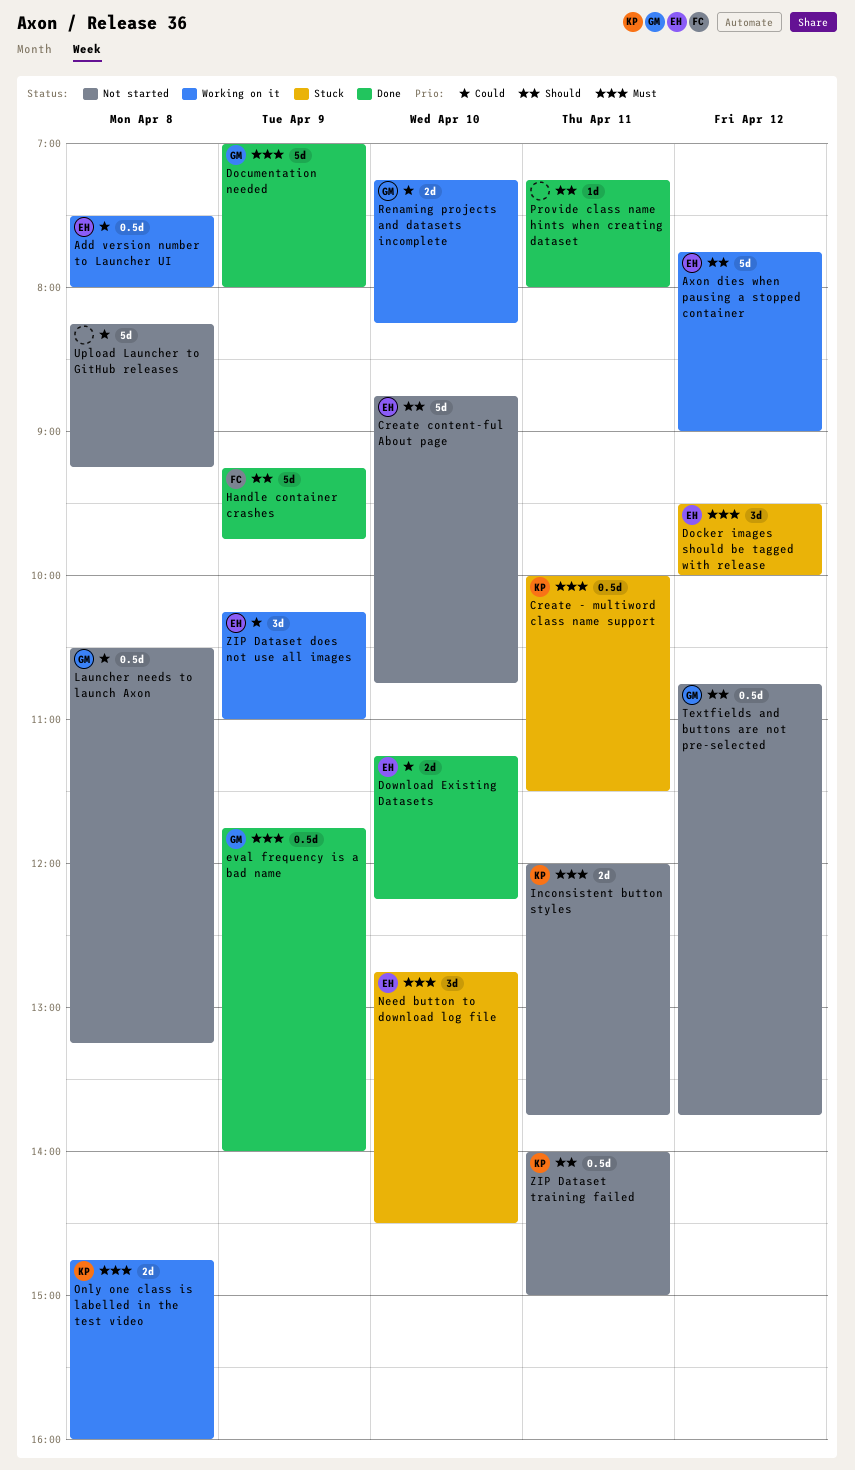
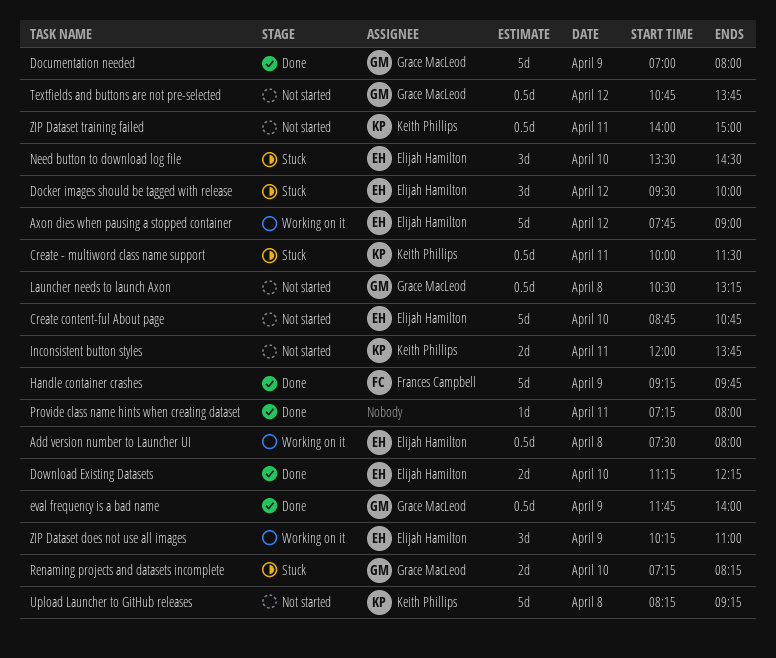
Need button to download log file, begins: 12:45 -> 13:30
Only one class is labelled in the test video: present -> none
Renaming projects and datasets incomplete, status: Working on it -> Stuck
Upload Launcher to GitHub releases, owner: none -> Keith Phillips

